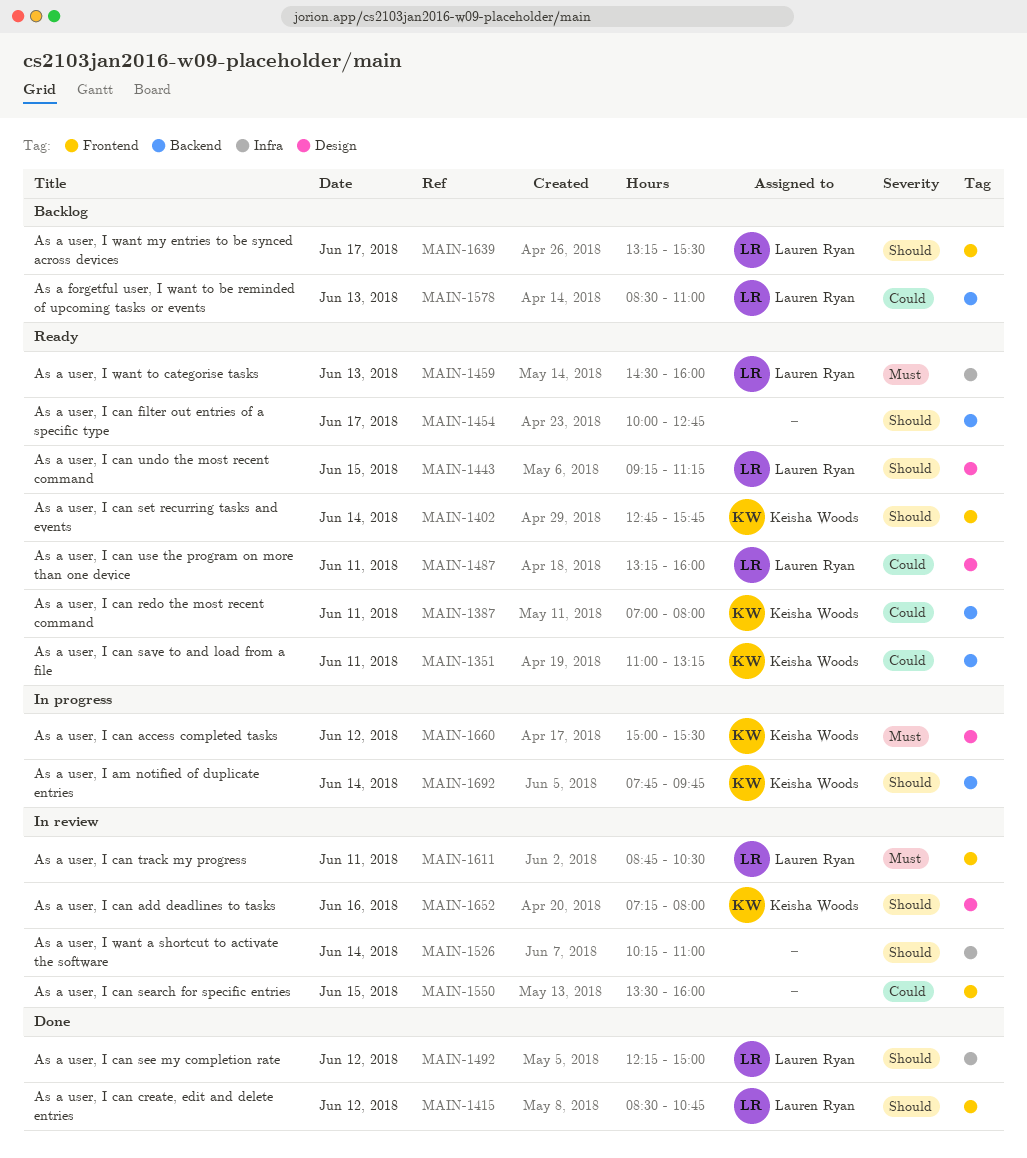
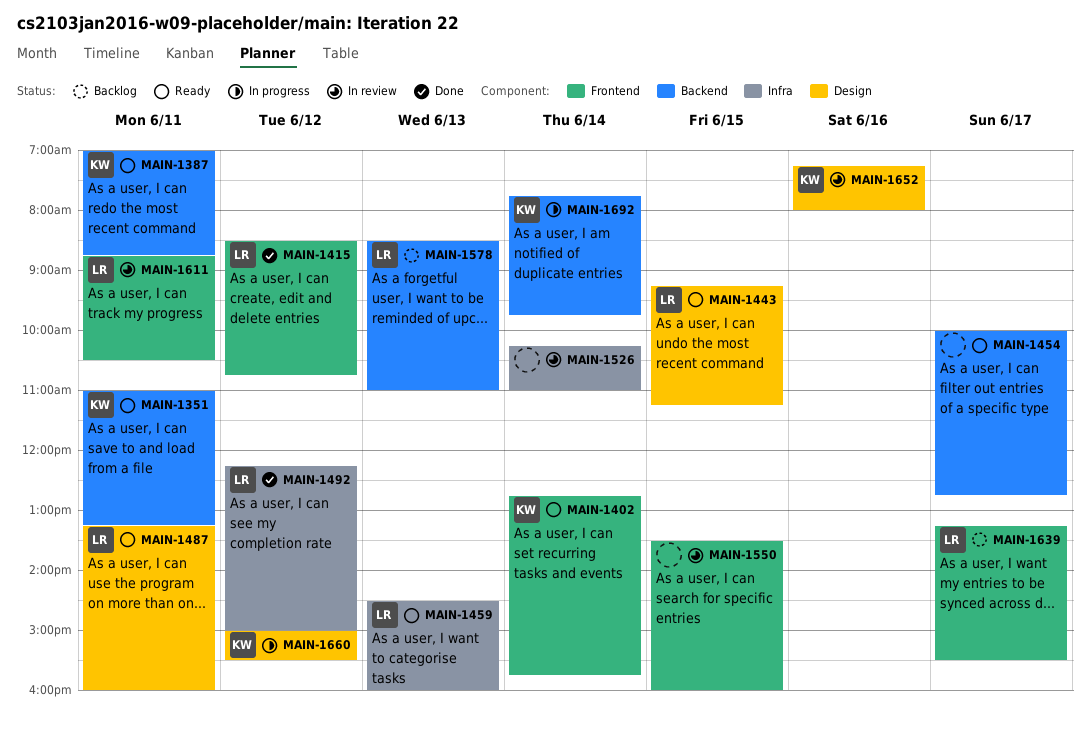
MAIN-1387, ends: 08:00 -> 08:45

